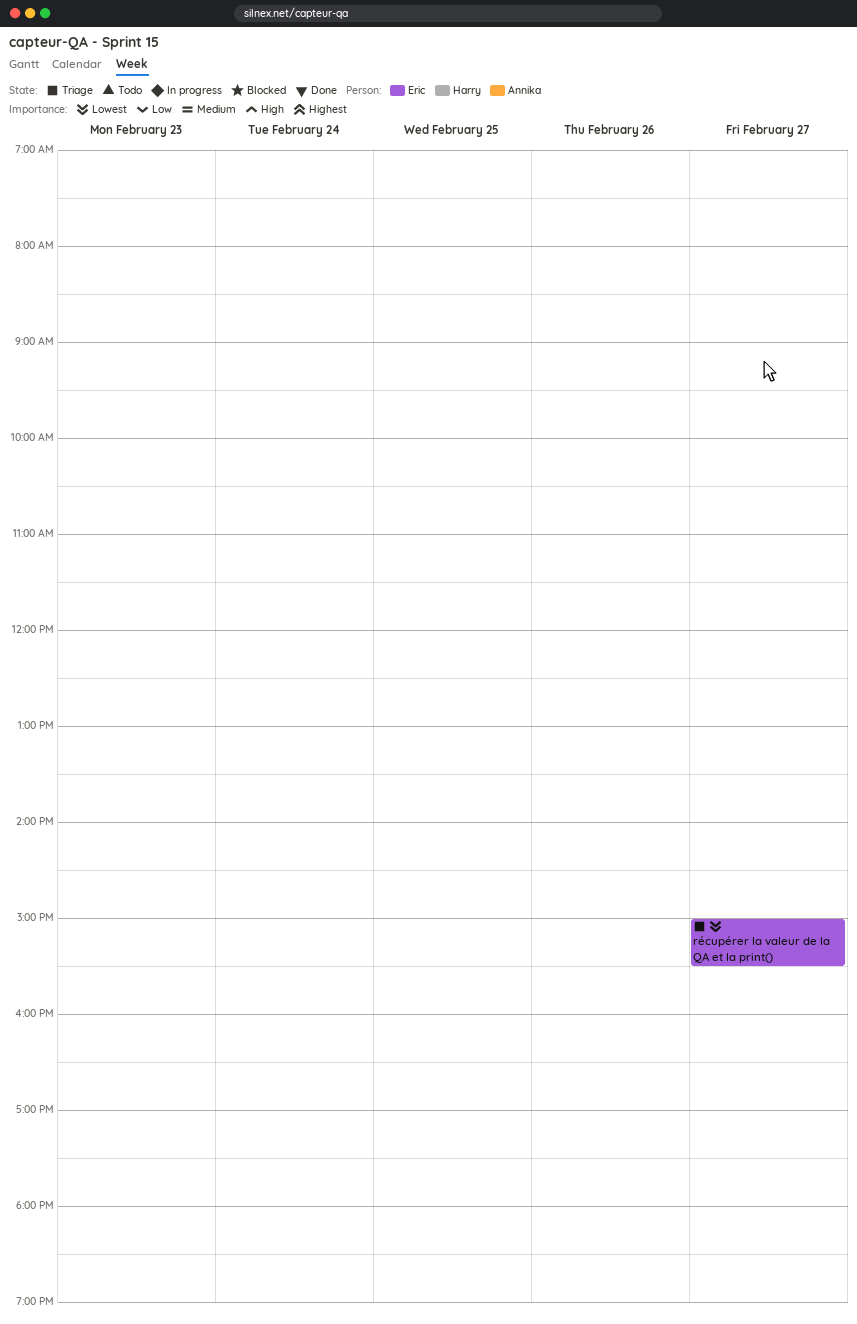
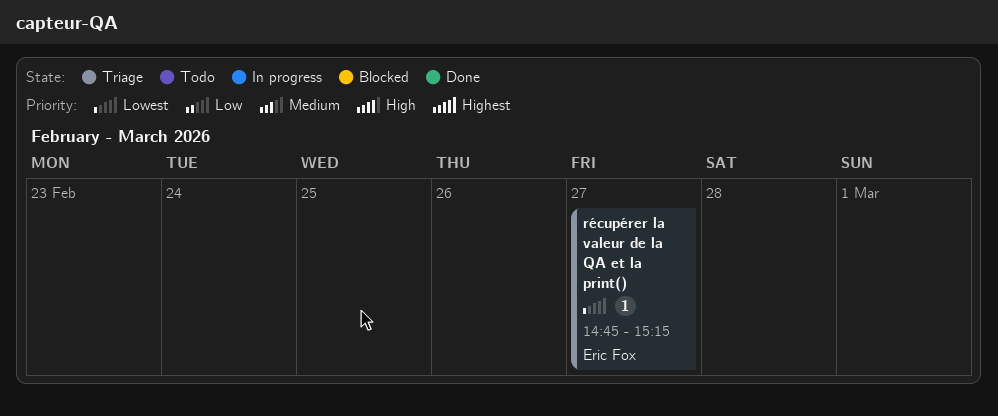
récupérer la valeur de la QA et la print(), begins: 15:00 -> 14:45
récupérer la valeur de la QA et la print(), ends: 15:30 -> 15:15

